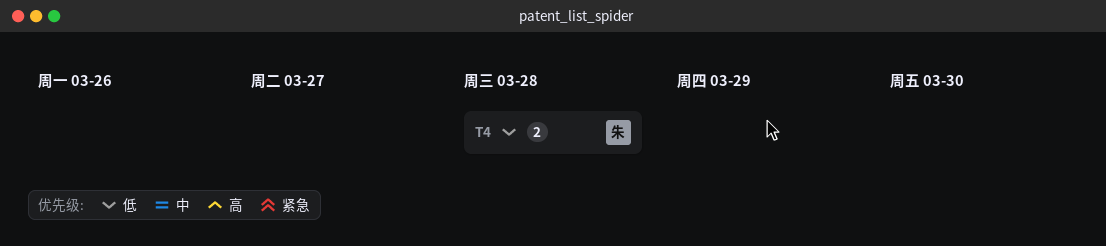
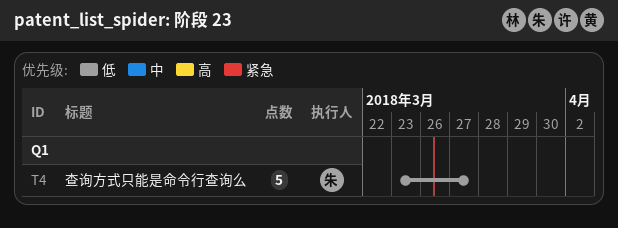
T4, estimate: 2 -> 5
T4, due: Mar 28 -> Mar 27

